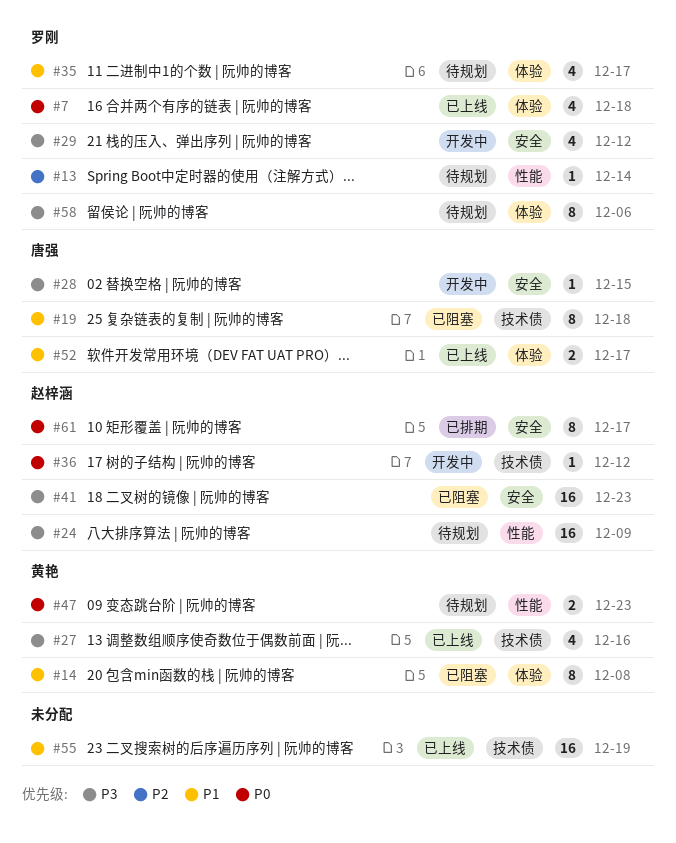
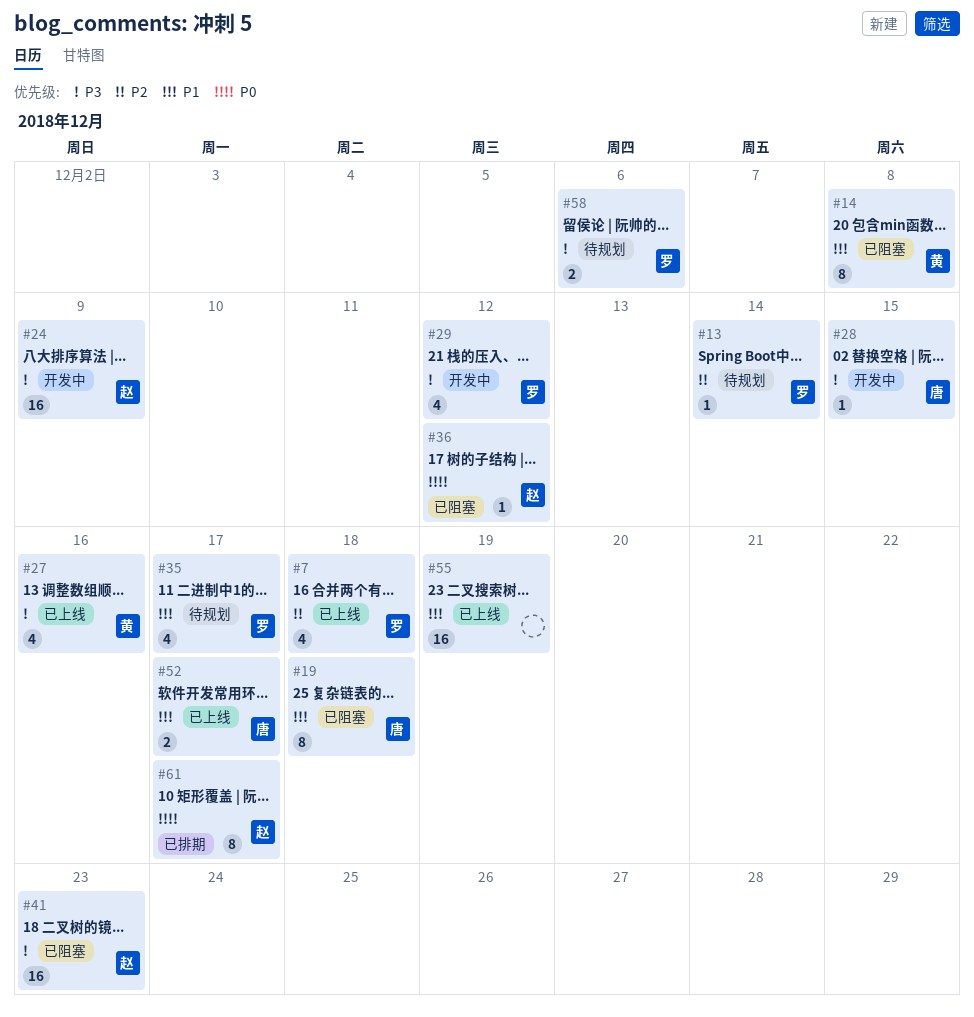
#7, priority: P0 -> P2
#24, status: 待规划 -> 开发中
#36, status: 开发中 -> 已阻塞
#47: present -> none
#58, estimate: 8 -> 2

